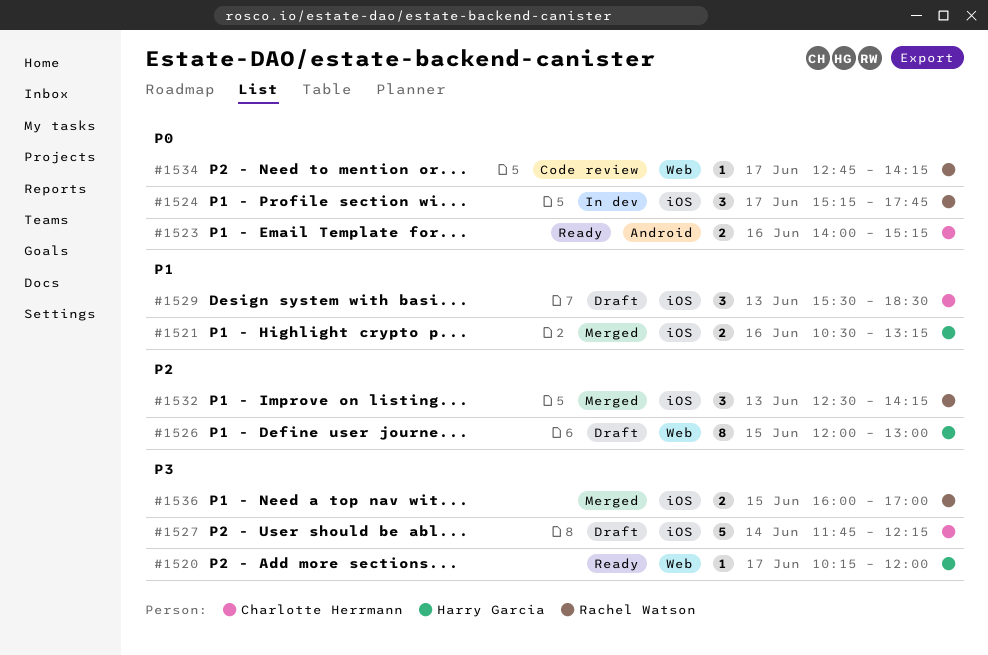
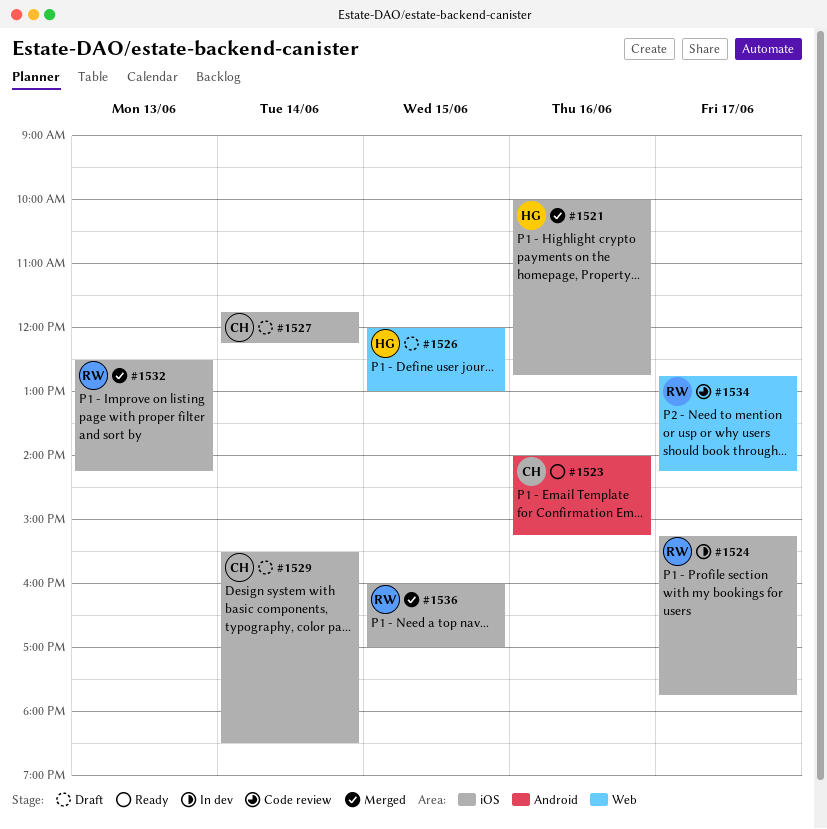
#1520: present -> none
#1521, begins: 10:30 -> 10:00
#1521, ends: 13:15 -> 12:45
#1529, day: Jun 13 -> Jun 14

